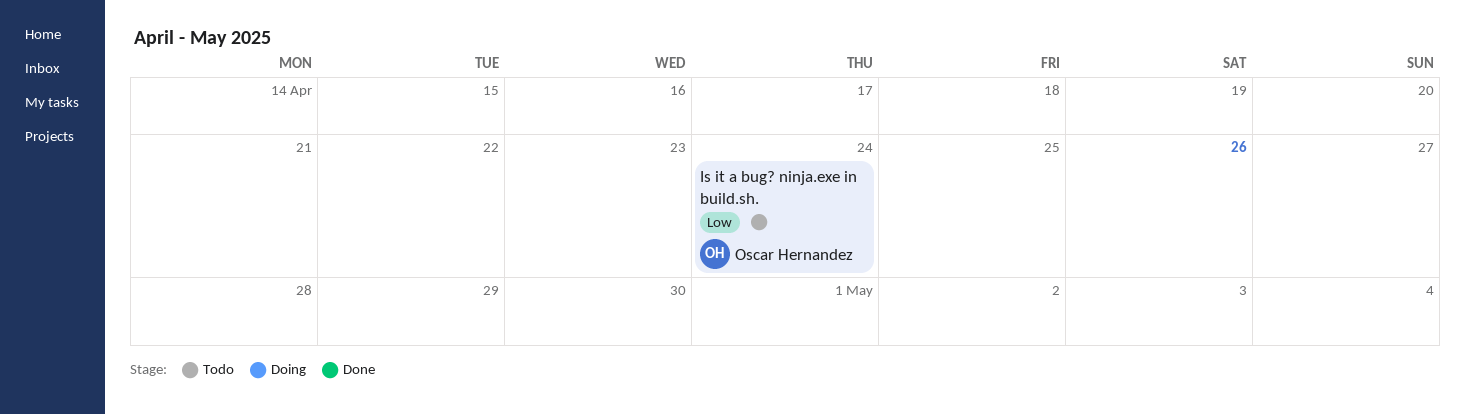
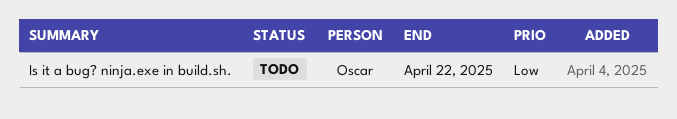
Is it a bug? ninja.exe in build.sh., due: Apr 24 -> Apr 22

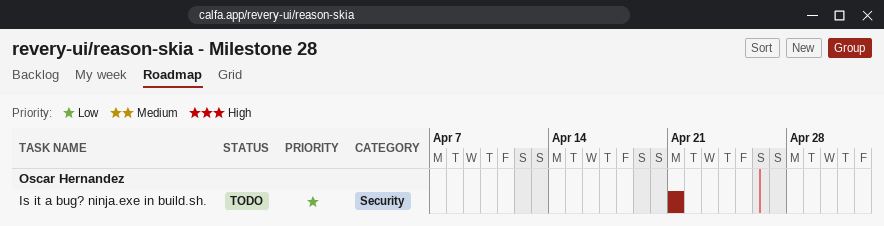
Is it a bug? ninja.exe in build.sh., due: Apr 22 -> Apr 21

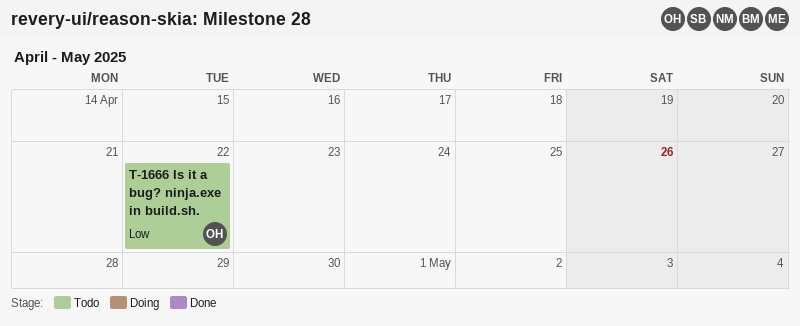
Is it a bug? ninja.exe in build.sh., due: Apr 21 -> Apr 22

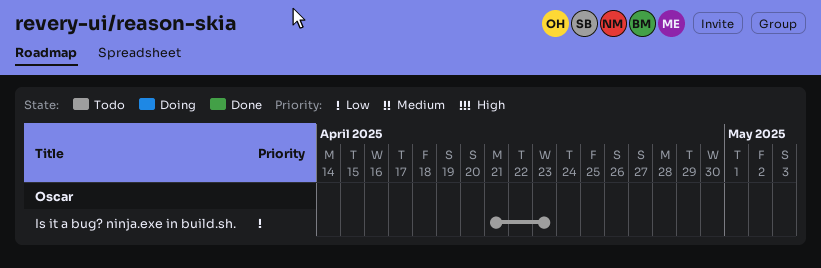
Is it a bug? ninja.exe in build.sh., due: Apr 22 -> Apr 23

